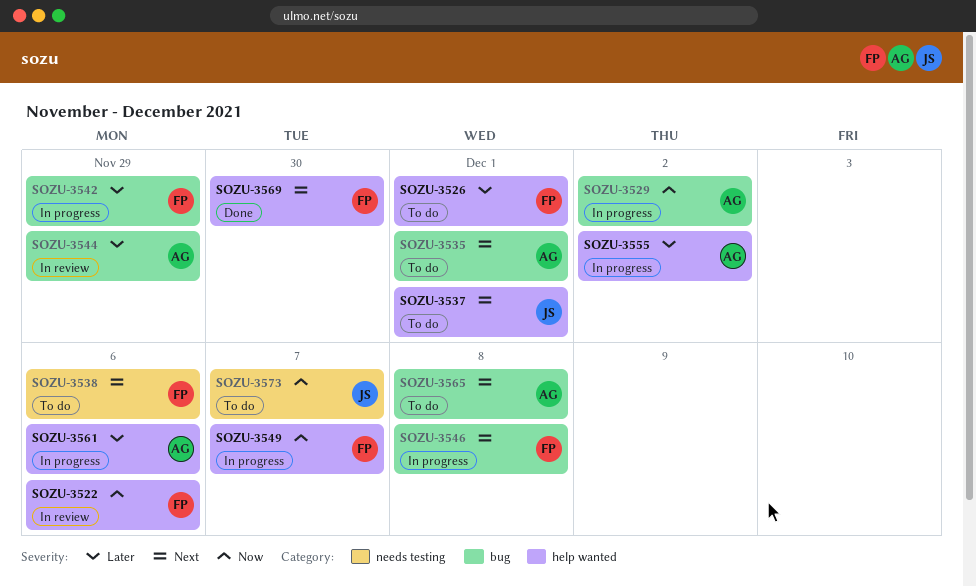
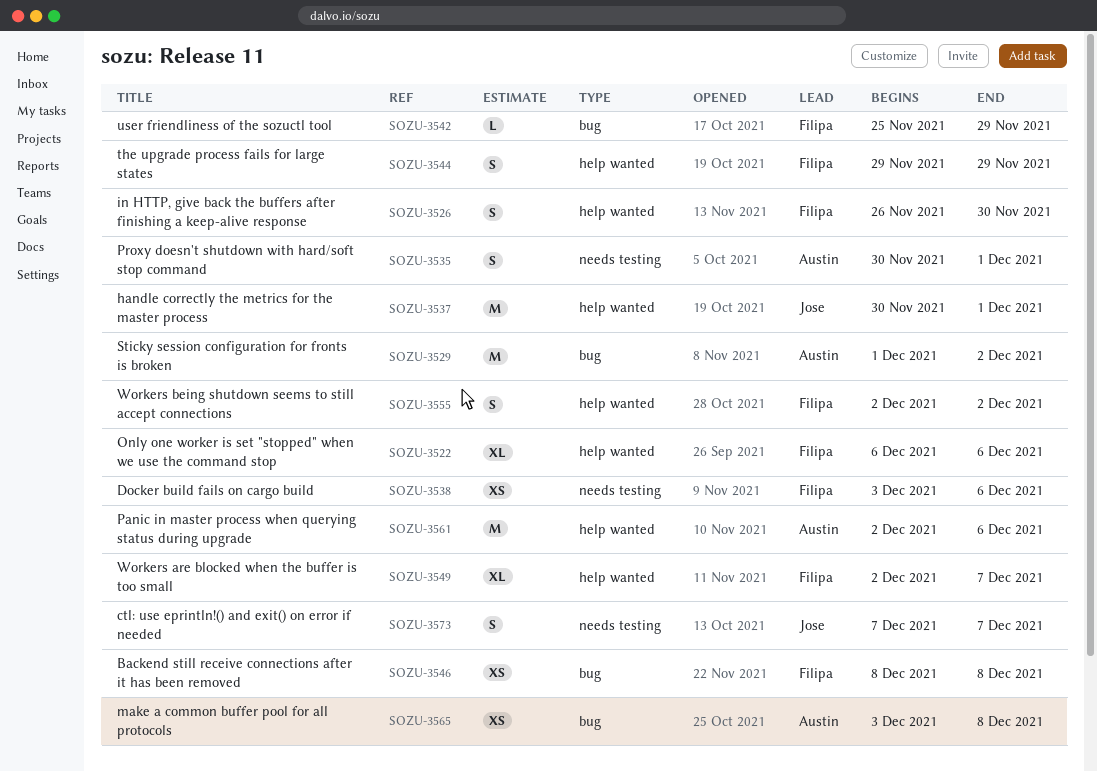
SOZU-3526, due: Dec 1 -> Nov 30
SOZU-3535, label: bug -> needs testing
SOZU-3544, owner: Austin -> Filipa
SOZU-3544, label: bug -> help wanted
SOZU-3555, owner: Austin -> Filipa
SOZU-3569: present -> none

